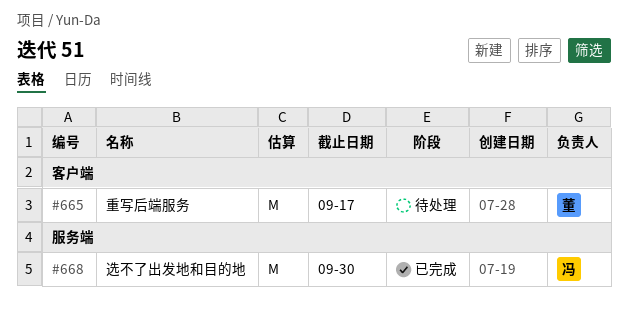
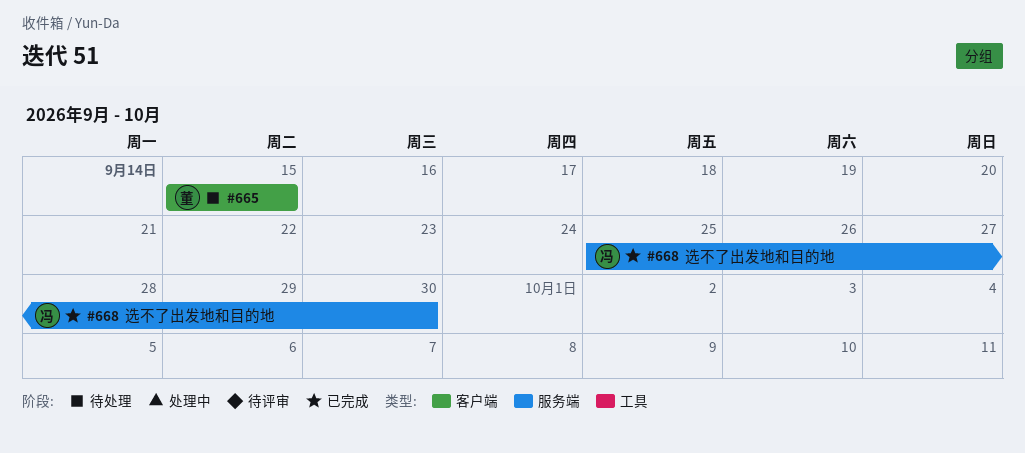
#665, due: Sep 17 -> Sep 15

